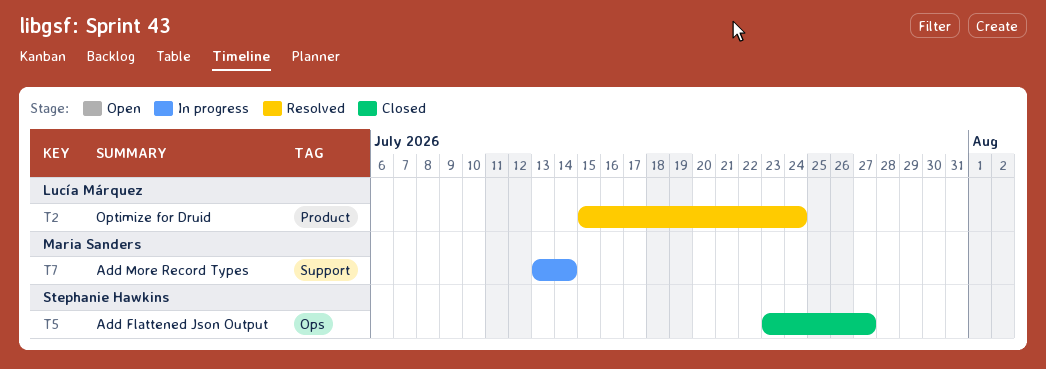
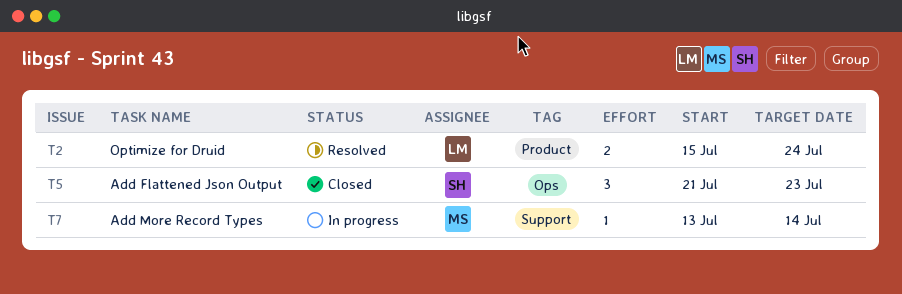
T5, start: Jul 23 -> Jul 21
T5, due: Jul 27 -> Jul 23

